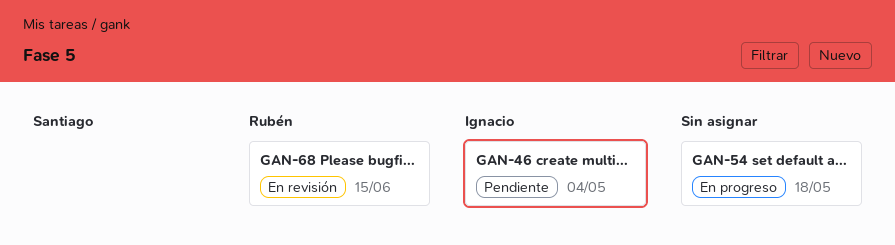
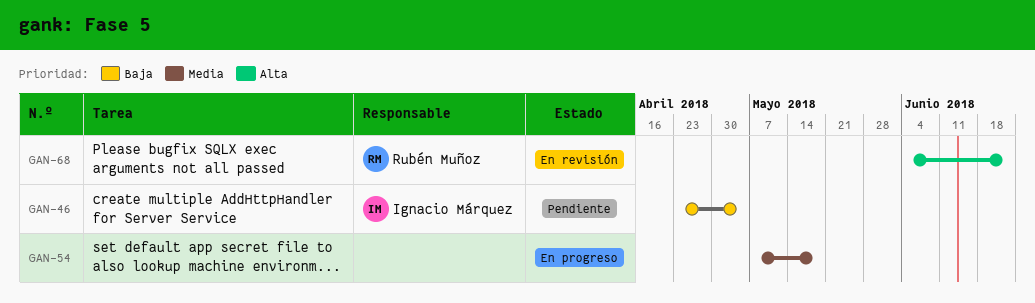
GAN-68, due: Jun 15 -> Jun 22

